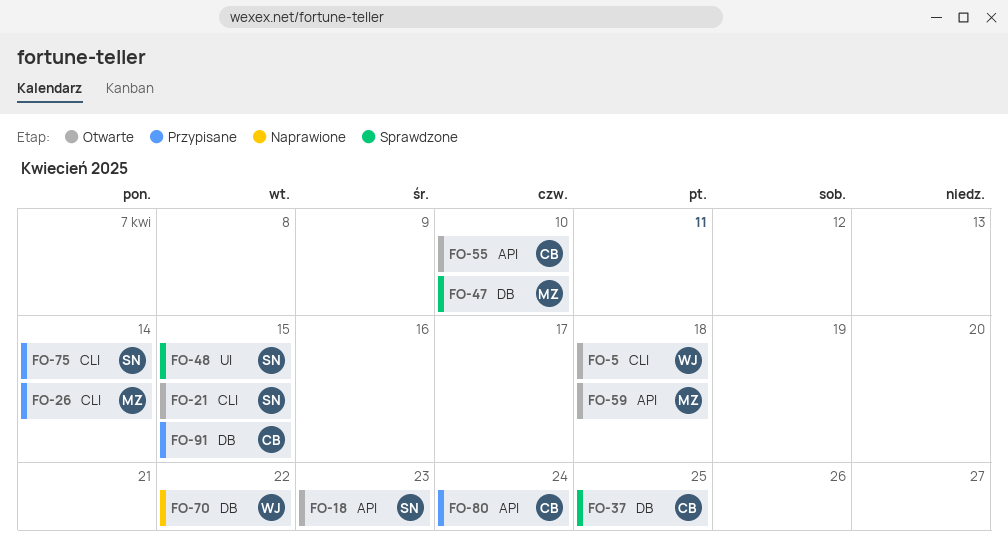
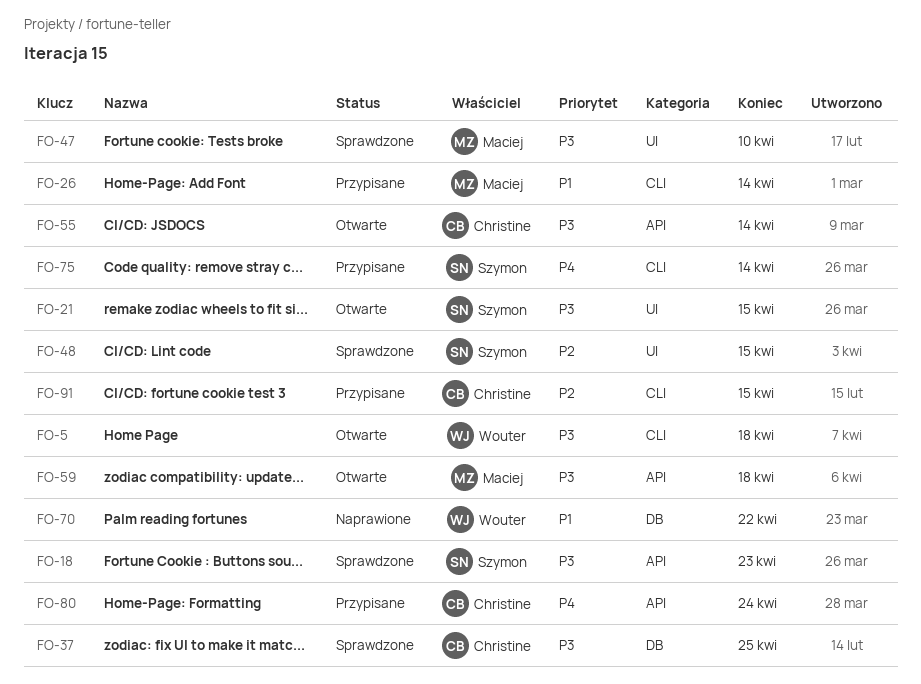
FO-18, status: Otwarte -> Sprawdzone
FO-21, label: CLI -> UI
FO-47, label: DB -> UI
FO-55, due: Apr 10 -> Apr 14
FO-91, label: DB -> CLI

